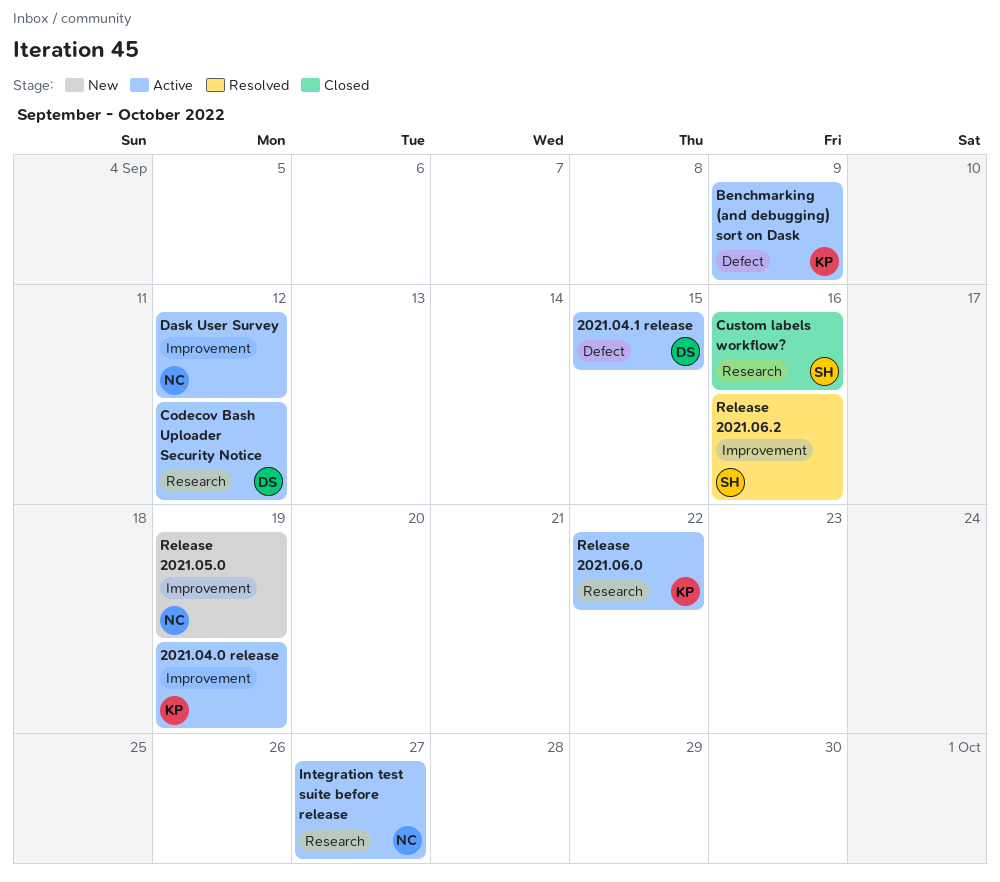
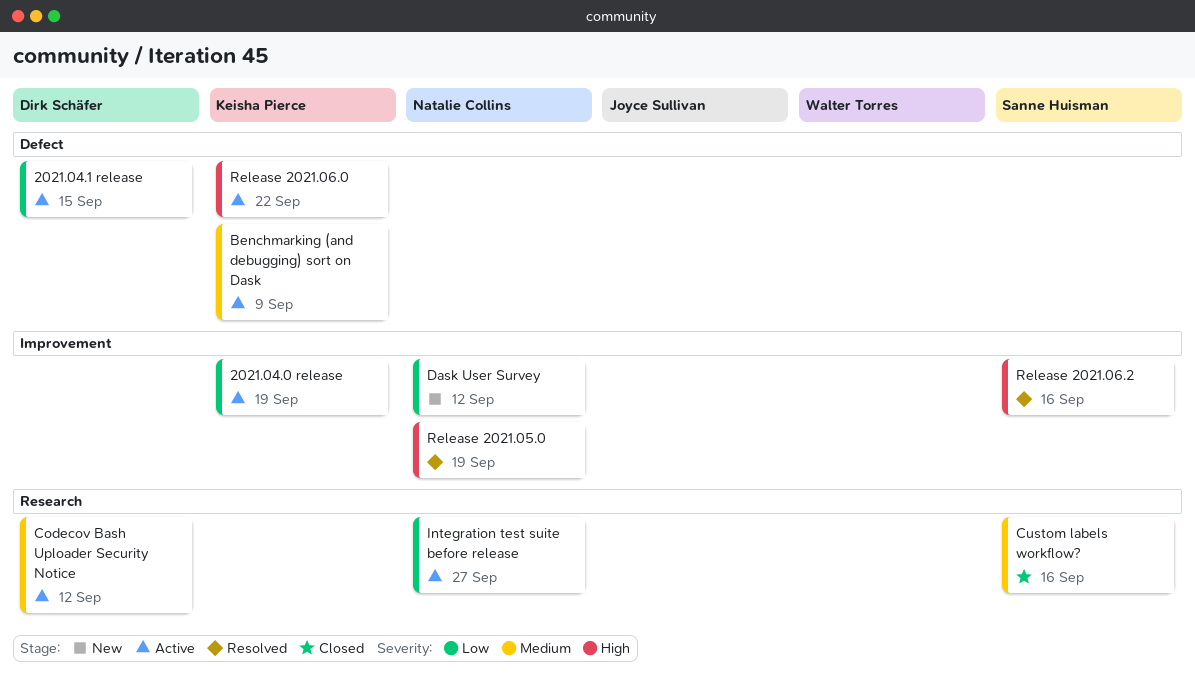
Dask User Survey, status: Active -> New
Release 2021.05.0, status: New -> Resolved
Release 2021.06.0, label: Research -> Defect

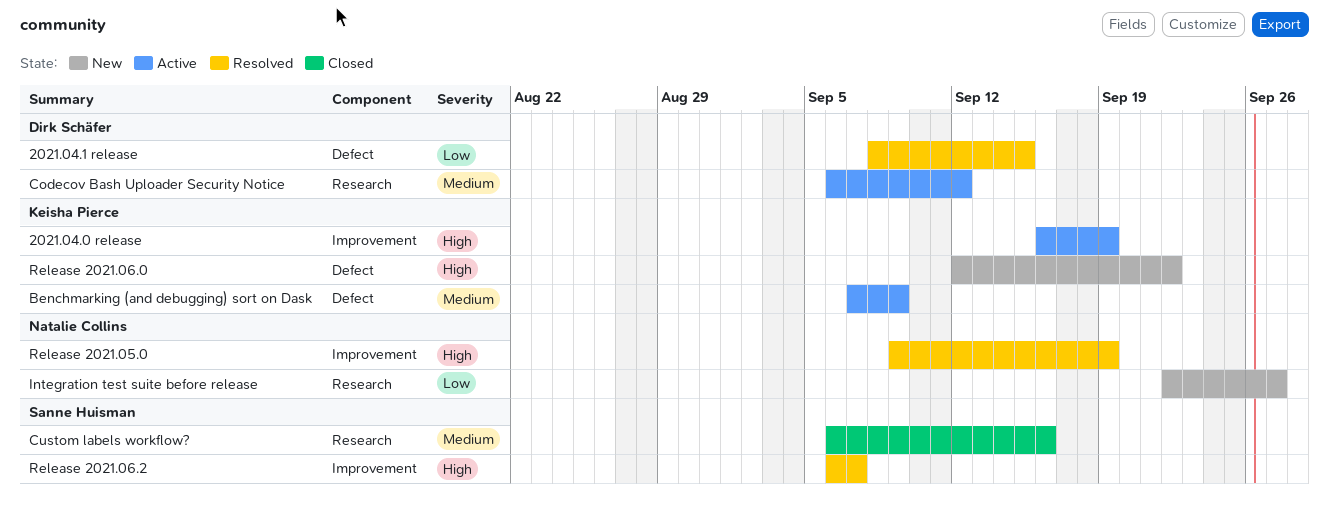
2021.04.0 release, priority: Low -> High
2021.04.1 release, status: Active -> Resolved
Dask User Survey: present -> none
Integration test suite before release, status: Active -> New
Release 2021.06.0, status: Active -> New
Release 2021.06.2, due: Sep 16 -> Sep 7

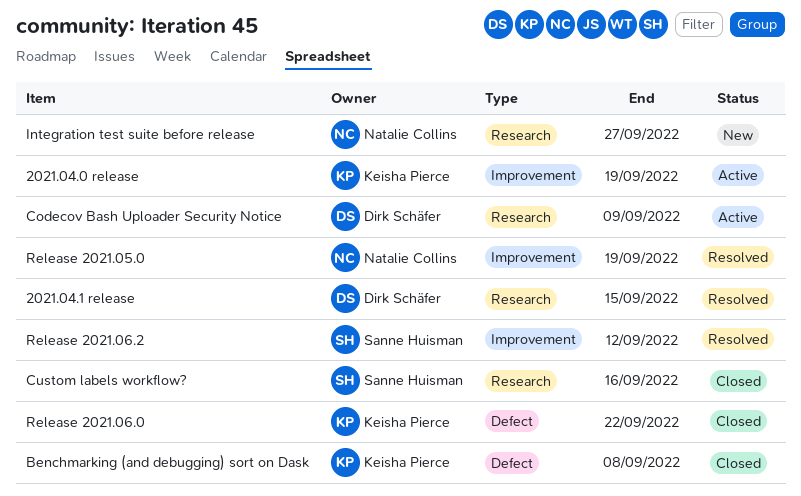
2021.04.1 release, label: Defect -> Research
Benchmarking (and debugging) sort on Dask, status: Active -> Closed
Benchmarking (and debugging) sort on Dask, due: Sep 9 -> Sep 8
Codecov Bash Uploader Security Notice, due: Sep 12 -> Sep 9
Release 2021.06.0, status: New -> Closed
Release 2021.06.2, due: Sep 7 -> Sep 12

